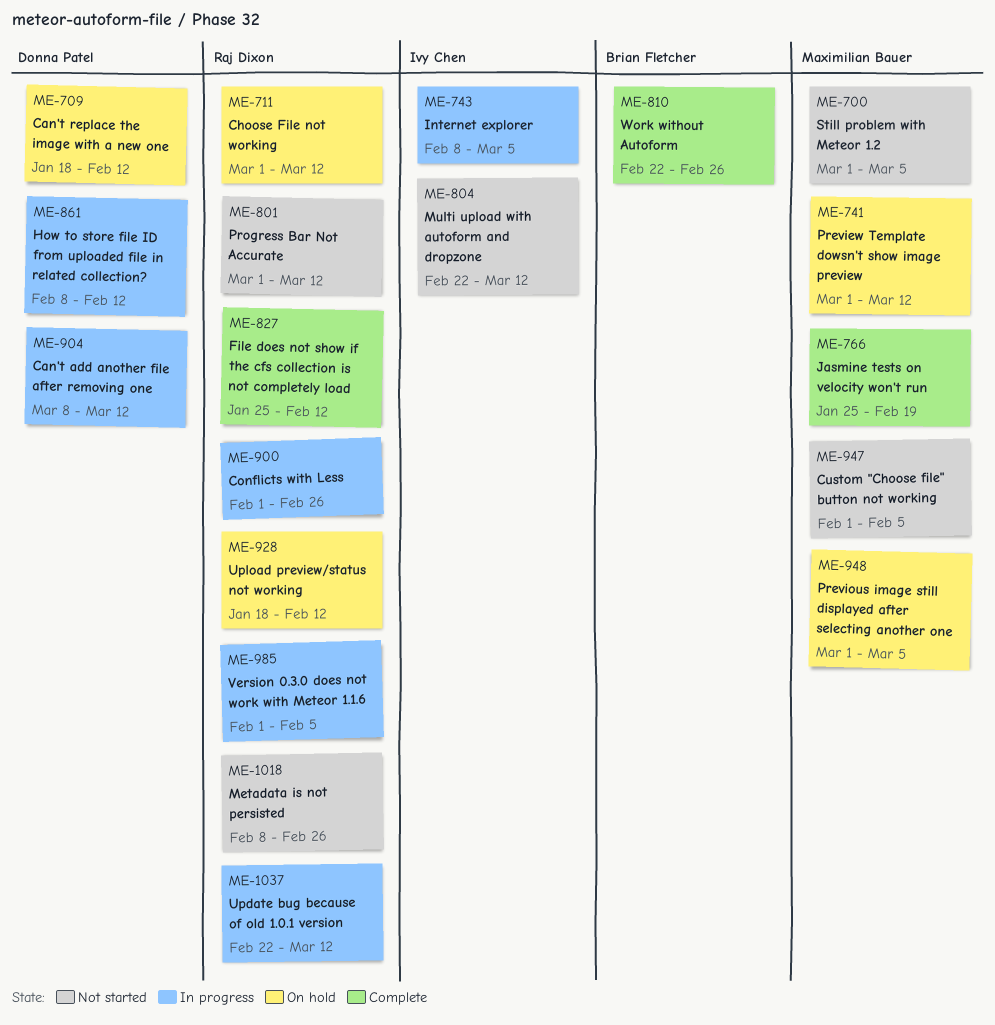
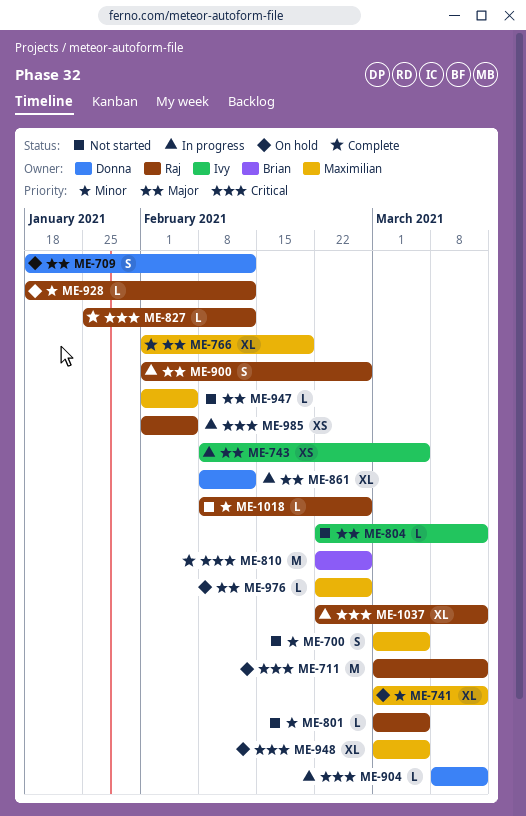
ME-766, start: Jan 25 -> Feb 1
ME-801, due: Mar 12 -> Mar 5
ME-976: none -> present

